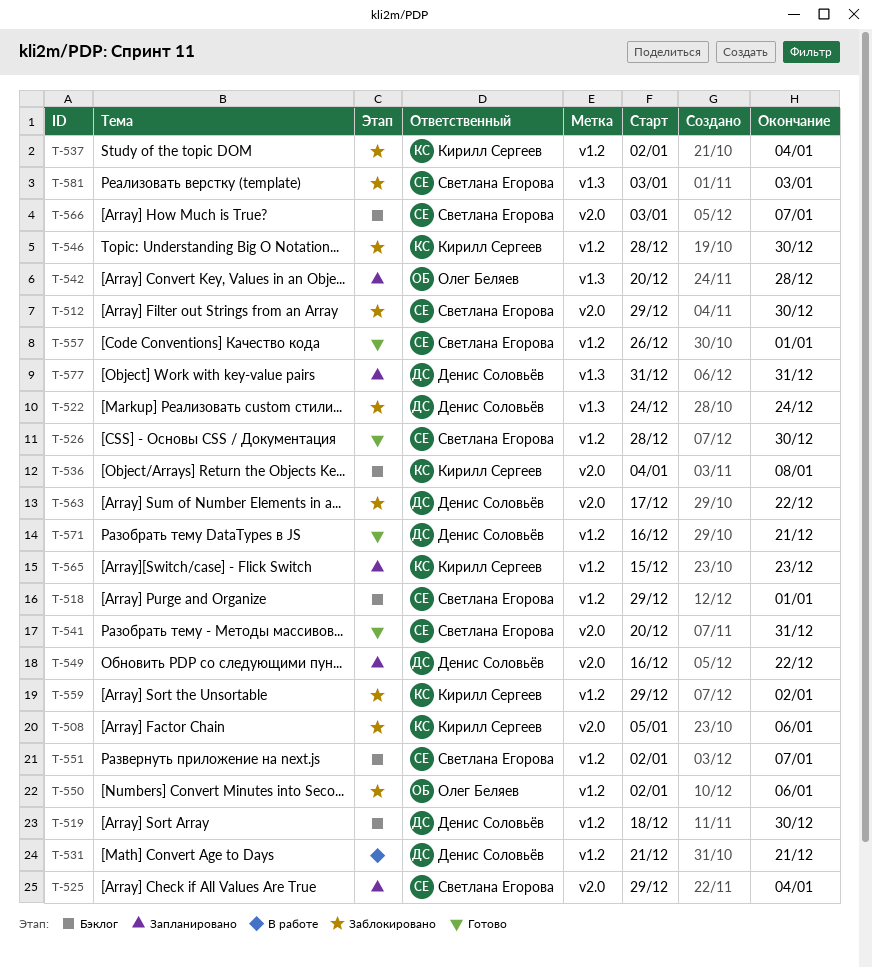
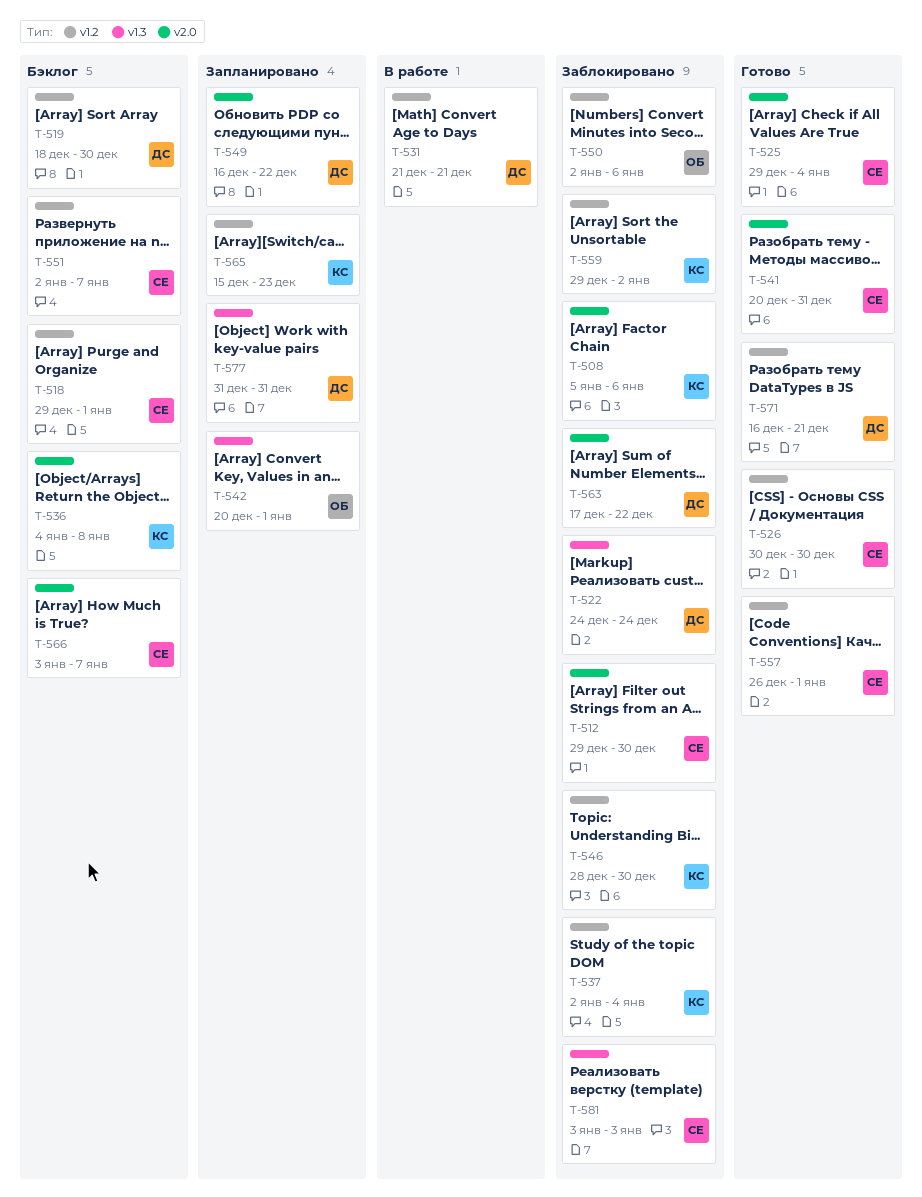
T-525, status: Запланировано -> Готово
T-526, start: Dec 28 -> Dec 30
T-542, due: Dec 28 -> Jan 1

